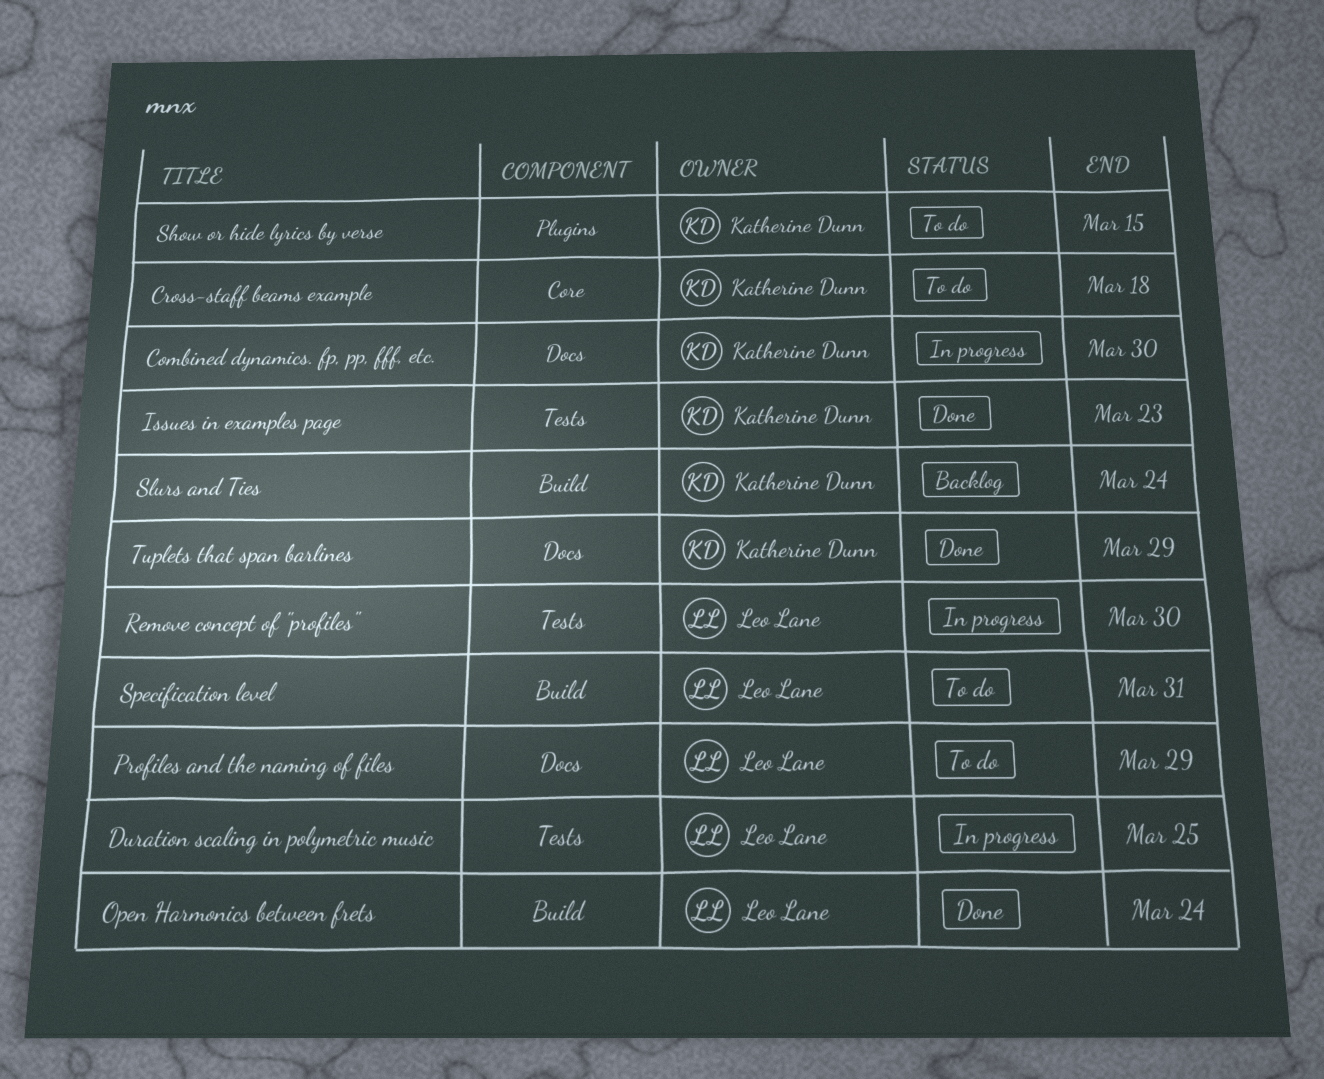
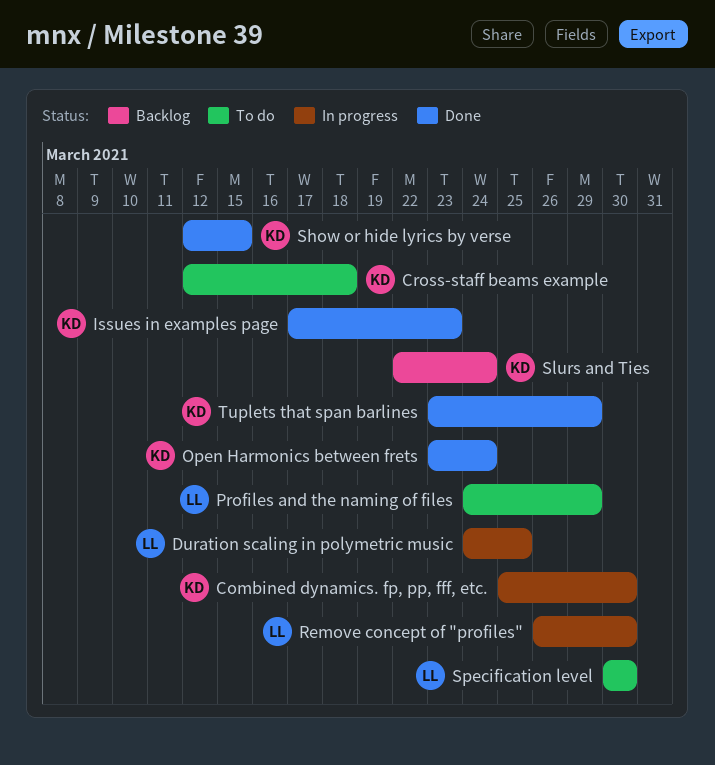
Open Harmonics between frets, owner: Leo Lane -> Katherine Dunn
Show or hide lyrics by verse, status: To do -> Done
Specification level, due: Mar 31 -> Mar 30

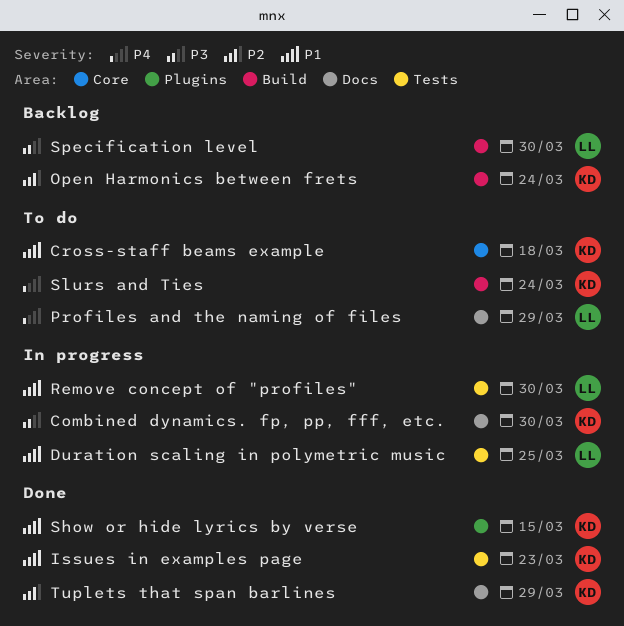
Open Harmonics between frets, status: Done -> Backlog
Slurs and Ties, status: Backlog -> To do
Specification level, status: To do -> Backlog

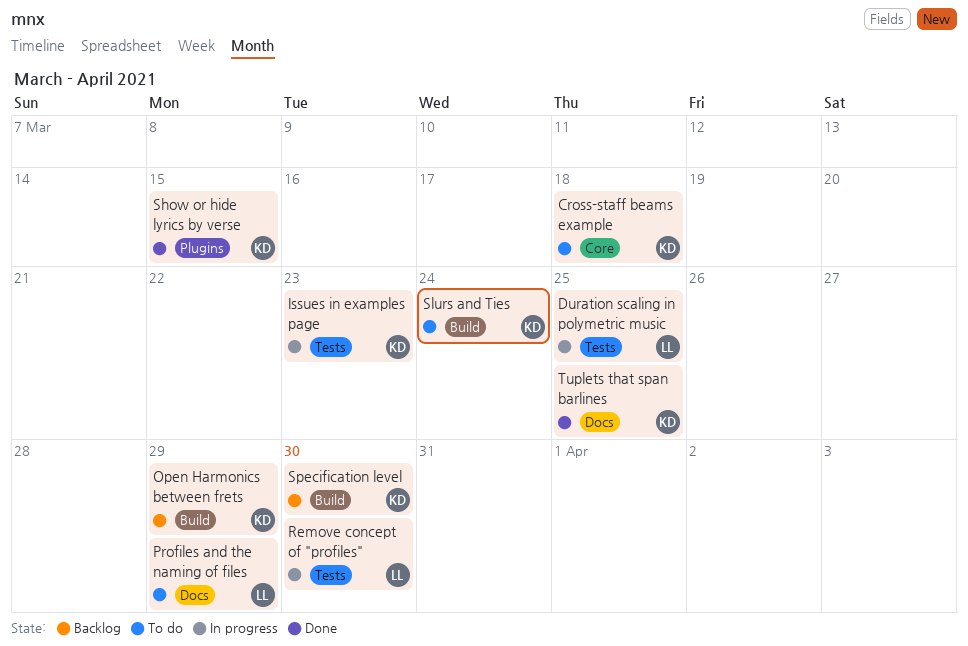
Combined dynamics. fp, pp, fff, etc.: present -> none
Issues in examples page, status: Done -> In progress
Open Harmonics between frets, due: Mar 24 -> Mar 29
Specification level, owner: LL -> KD
Tuplets that span barlines, due: Mar 29 -> Mar 25

